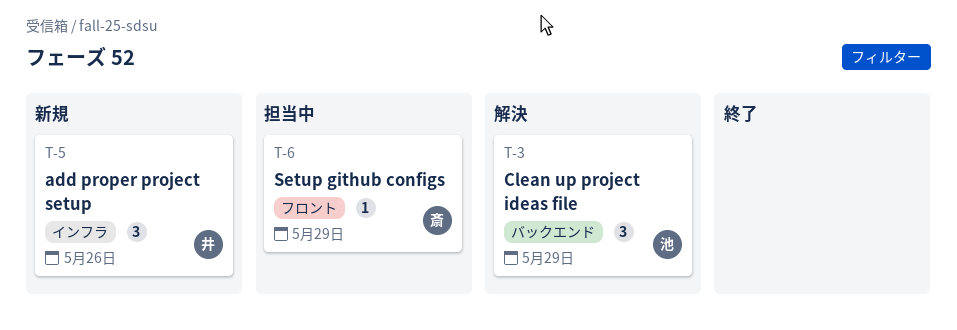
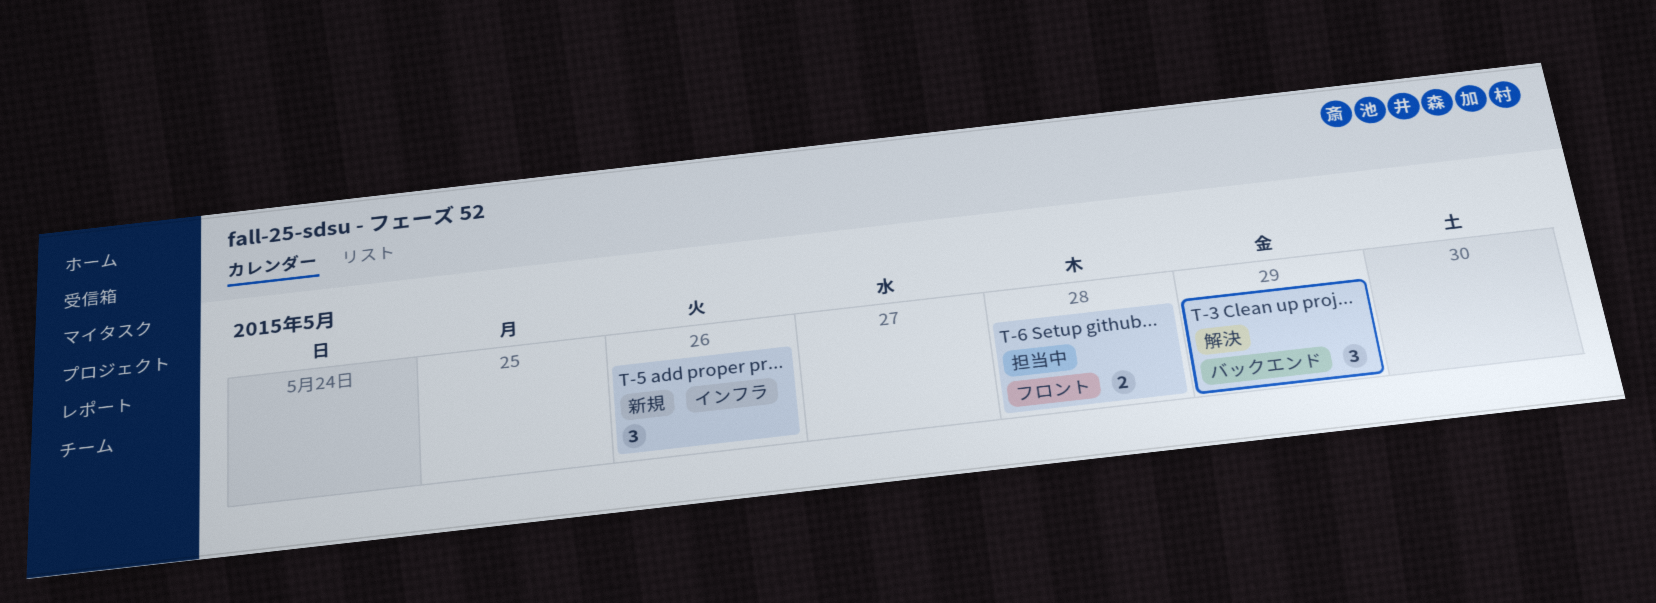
T-6, estimate: 1 -> 2
T-6, due: May 29 -> May 28

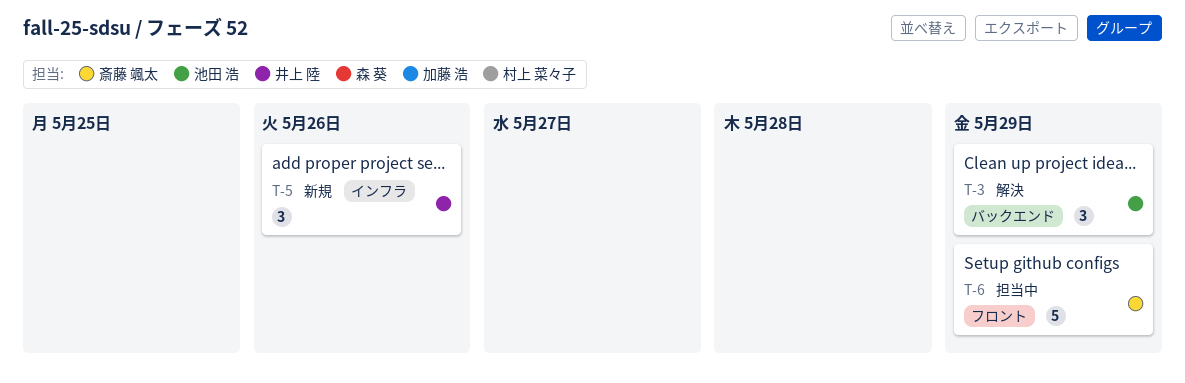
T-6, estimate: 2 -> 5
T-6, due: May 28 -> May 29

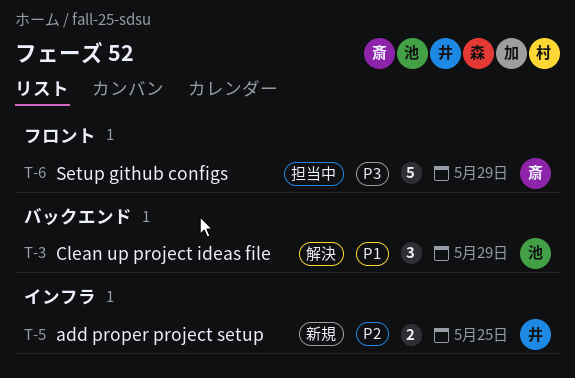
T-5, estimate: 3 -> 2
T-5, due: May 26 -> May 25

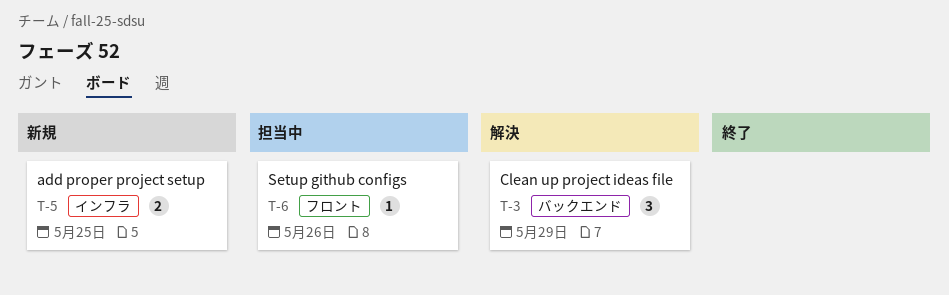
T-6, estimate: 5 -> 1
T-6, due: May 29 -> May 26

